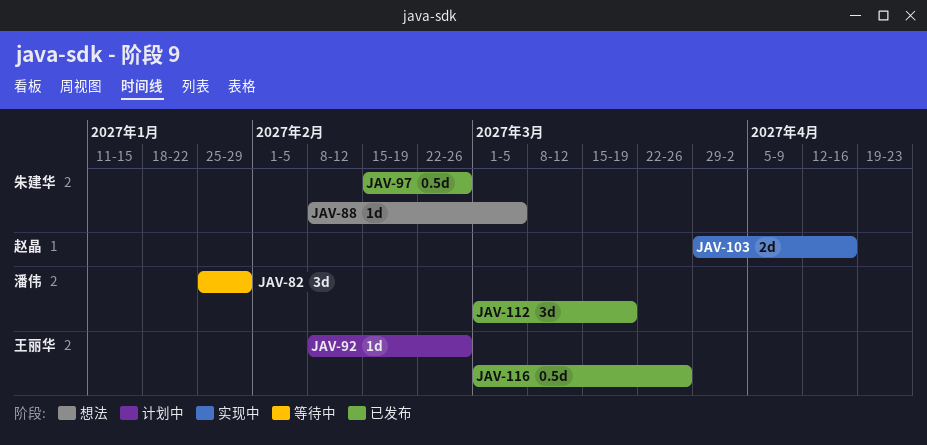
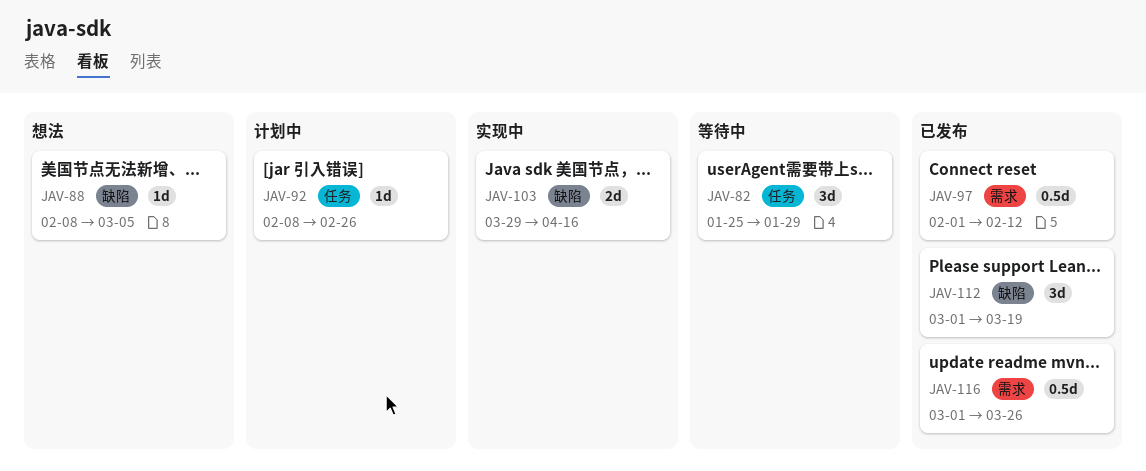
JAV-97, start: Feb 15 -> Feb 1
JAV-97, due: Feb 26 -> Feb 12

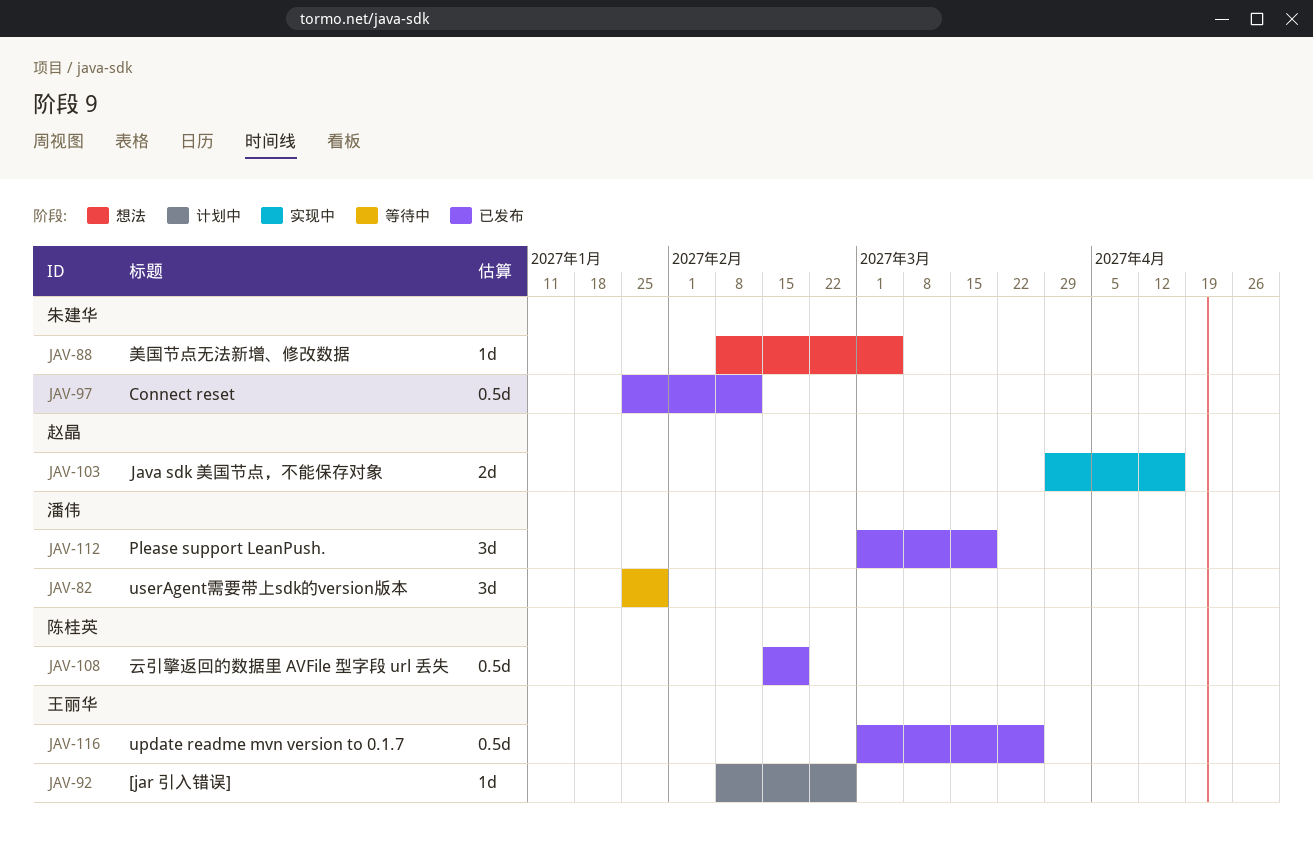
JAV-97, start: Feb 1 -> Jan 25
JAV-108: none -> present

